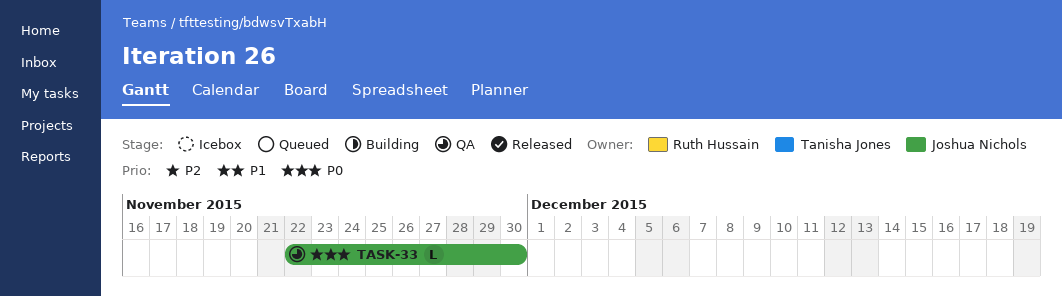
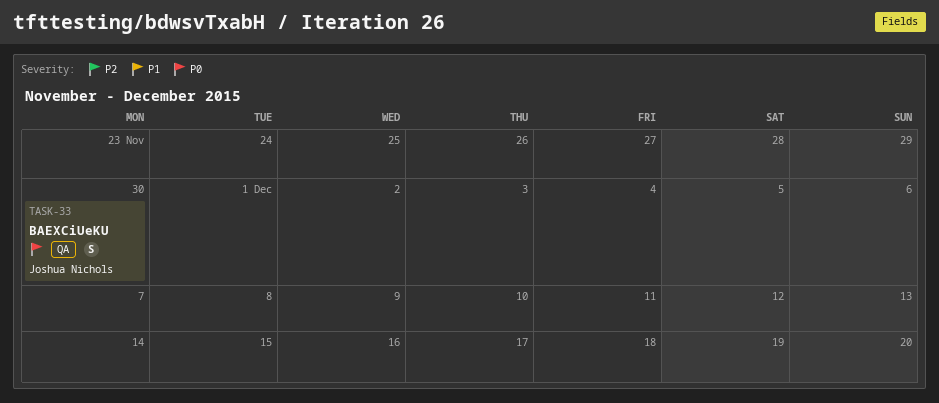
TASK-33, estimate: L -> S

